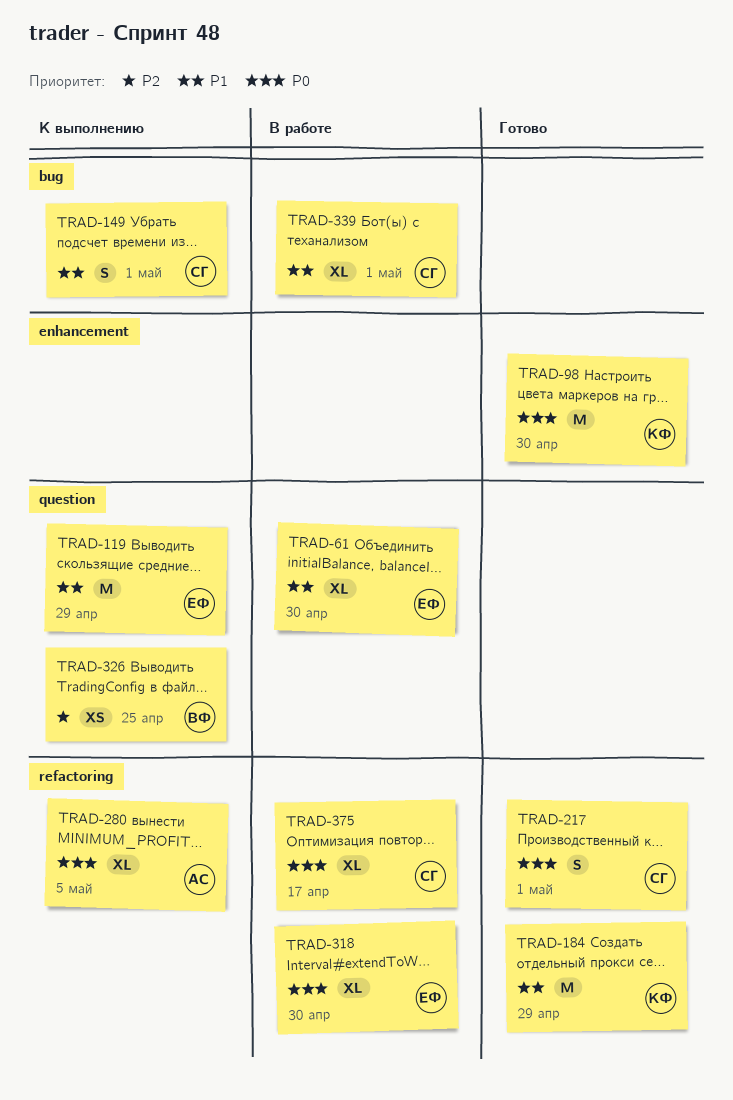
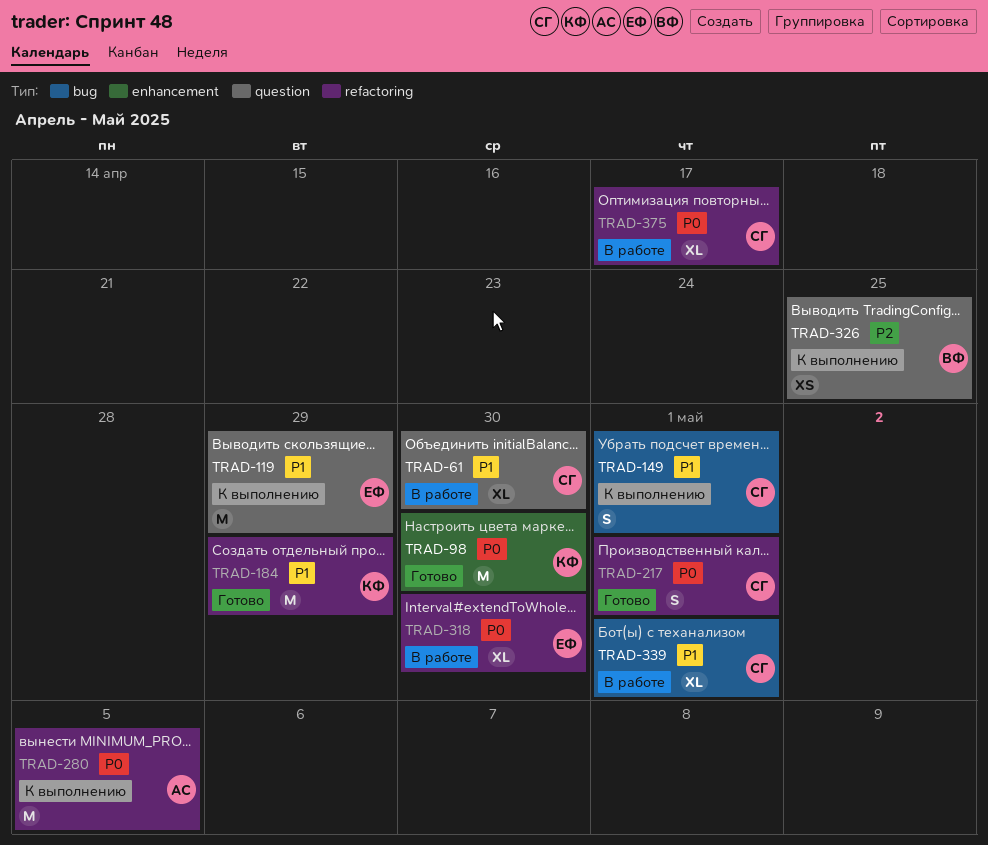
TRAD-61, owner: ЕФ -> СГ
TRAD-280, estimate: XL -> M

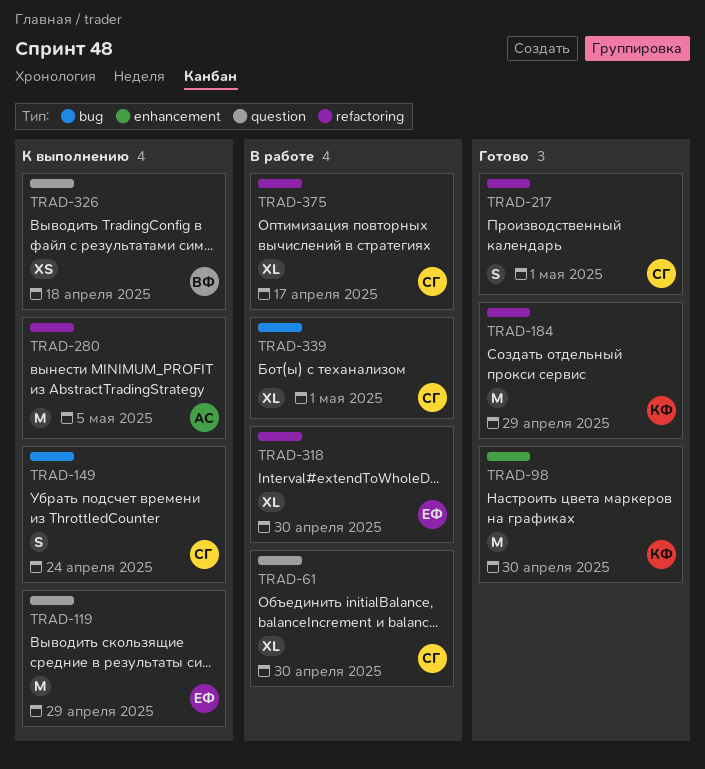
TRAD-149, due: May 1 -> Apr 24
TRAD-326, due: Apr 25 -> Apr 18

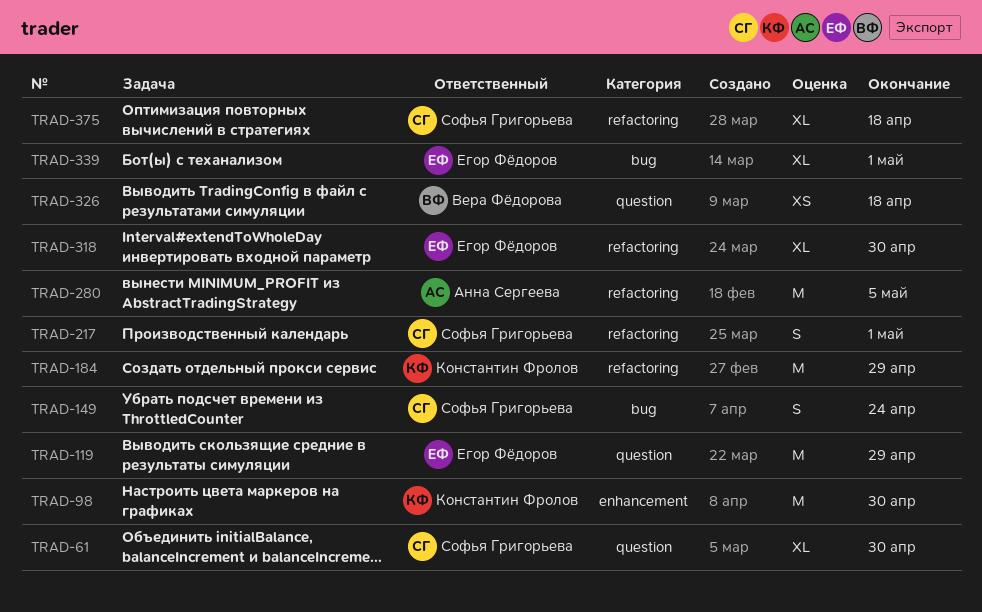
TRAD-339, owner: Софья Григорьева -> Егор Фёдоров
TRAD-375, due: Apr 17 -> Apr 18

